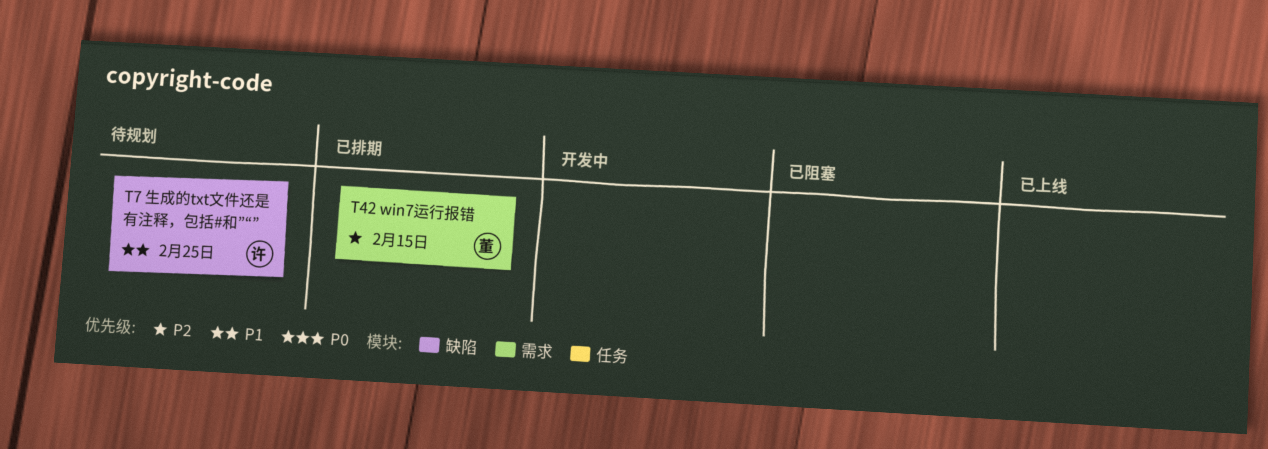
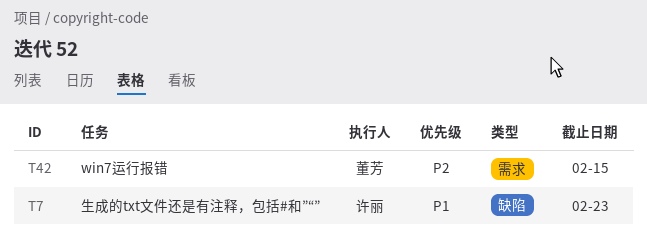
T7, due: Feb 25 -> Feb 23

